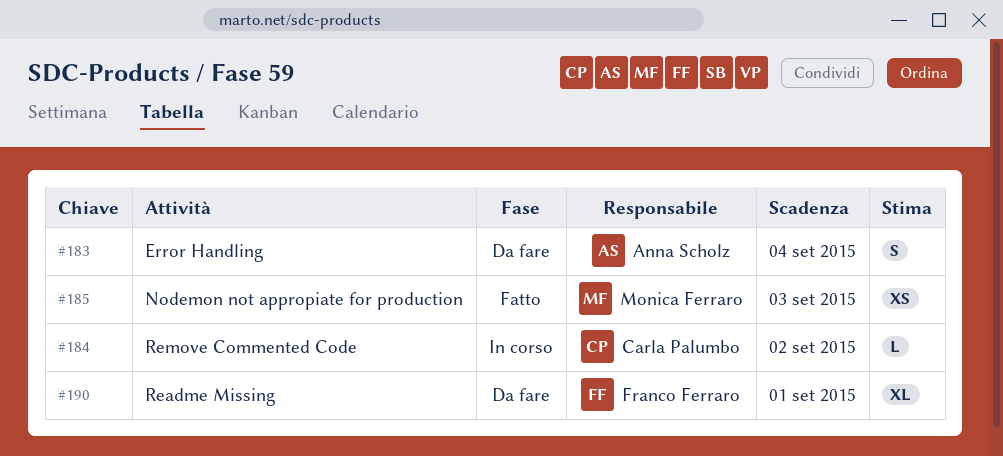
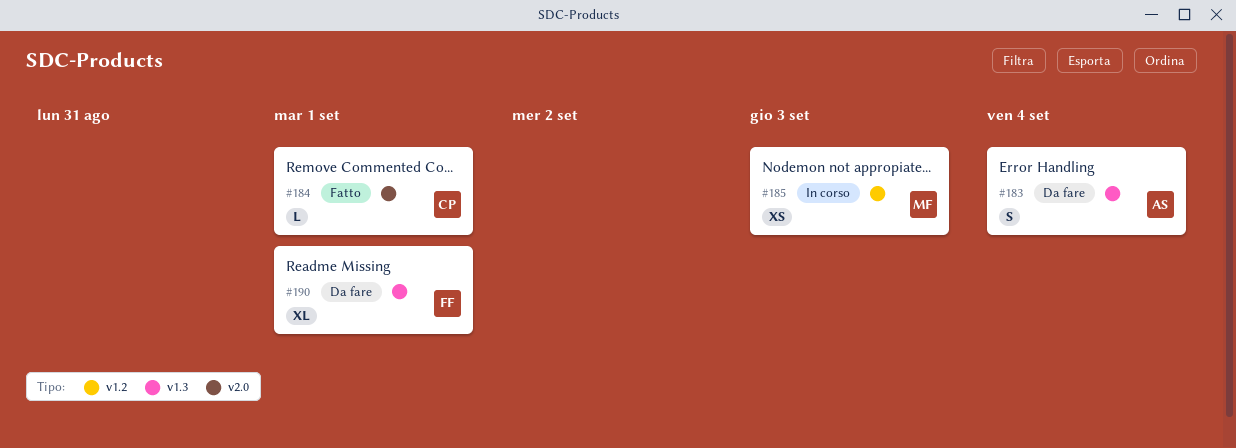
#184, status: In corso -> Fatto
#184, due: Sep 2 -> Sep 1
#185, status: Fatto -> In corso

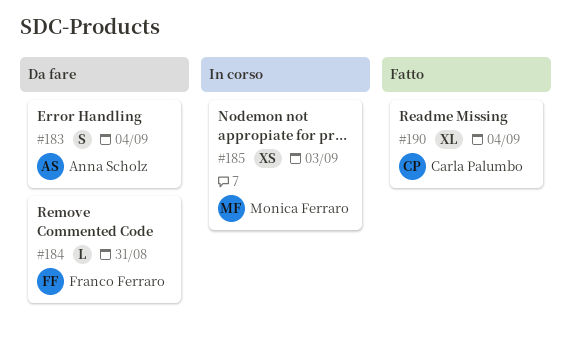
#184, status: Fatto -> Da fare
#184, owner: Carla Palumbo -> Franco Ferraro
#184, due: Sep 1 -> Aug 31
#190, status: Da fare -> Fatto
#190, owner: Franco Ferraro -> Carla Palumbo
#190, due: Sep 1 -> Sep 4

